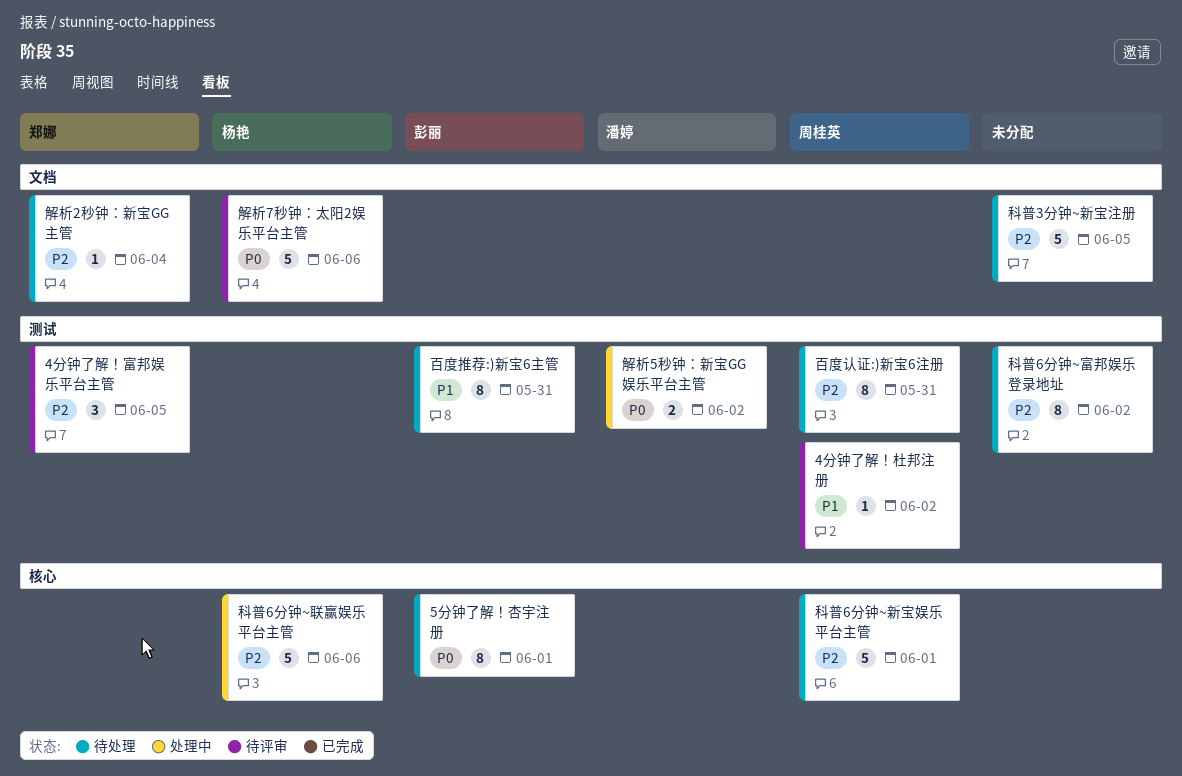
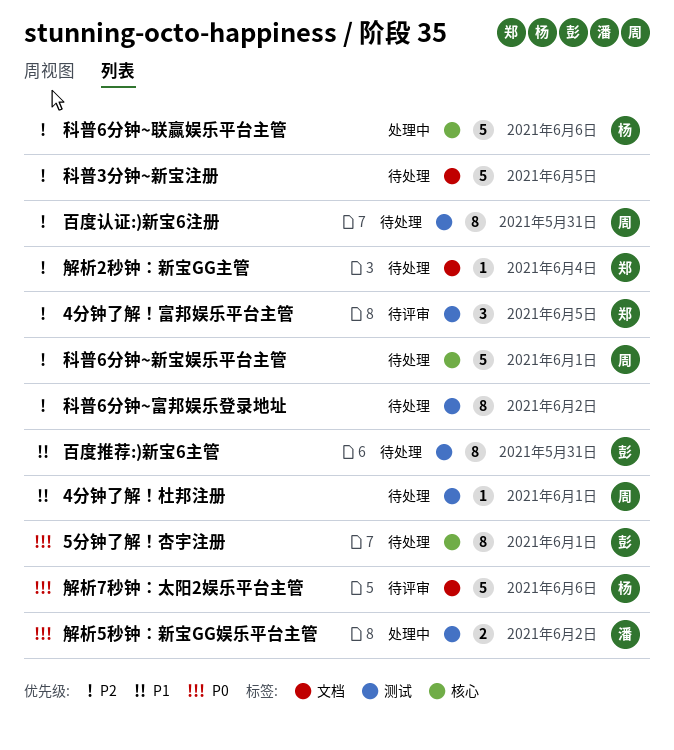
4分钟了解！杜邦注册, status: 待评审 -> 待处理
4分钟了解！杜邦注册, due: Jun 2 -> Jun 1

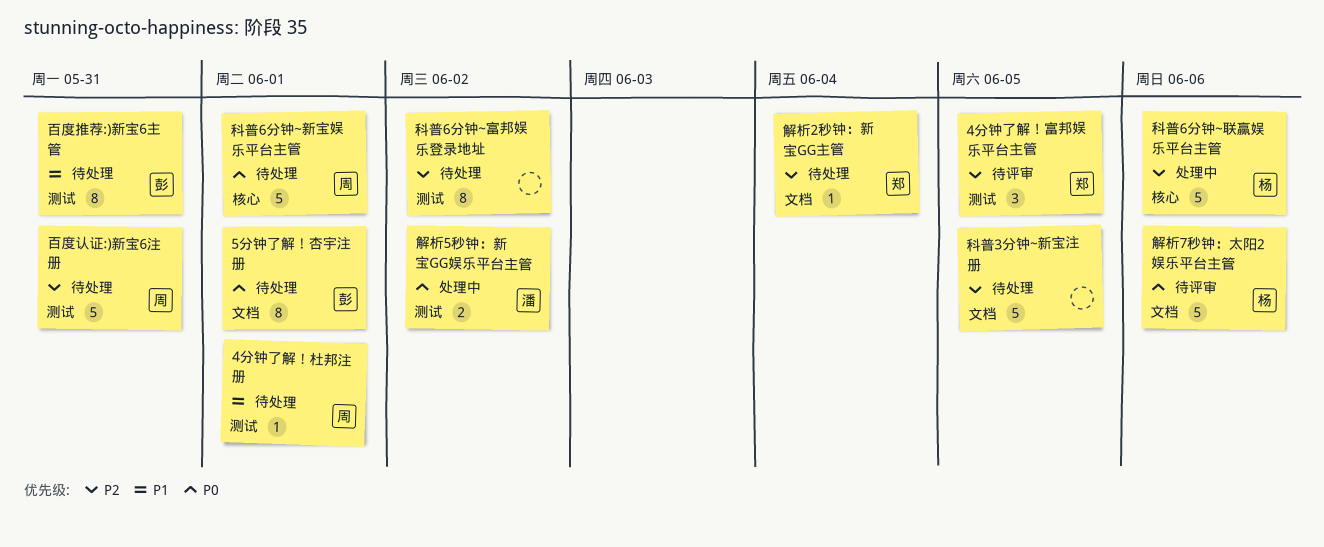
5分钟了解！杏宇注册, label: 核心 -> 文档
百度认证:)新宝6注册, estimate: 8 -> 5
科普6分钟~新宝娱乐平台主管, priority: P2 -> P0

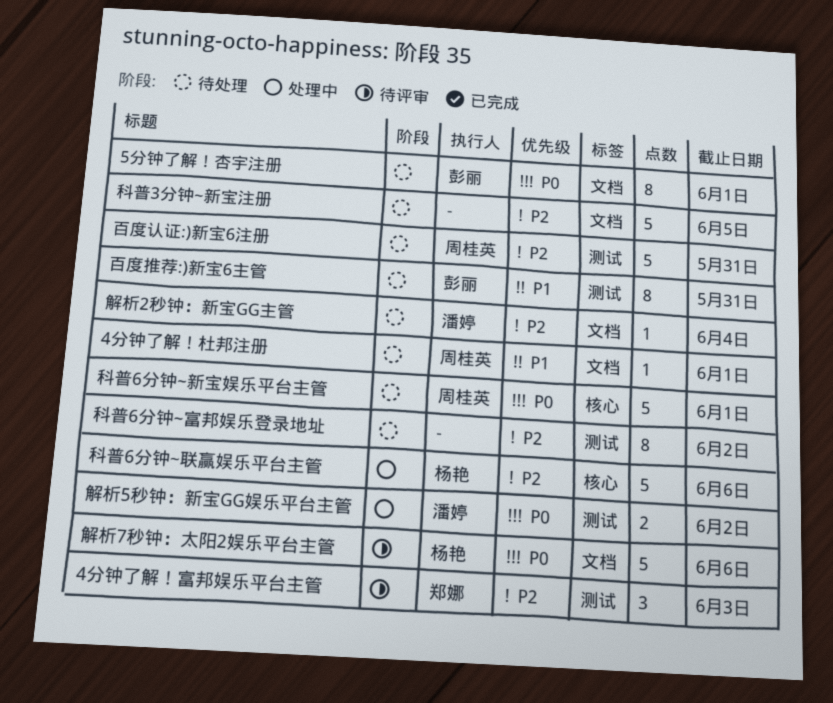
4分钟了解！富邦娱乐平台主管, due: Jun 5 -> Jun 3
4分钟了解！杜邦注册, label: 测试 -> 文档
解析2秒钟：新宝GG主管, owner: 郑娜 -> 潘婷

